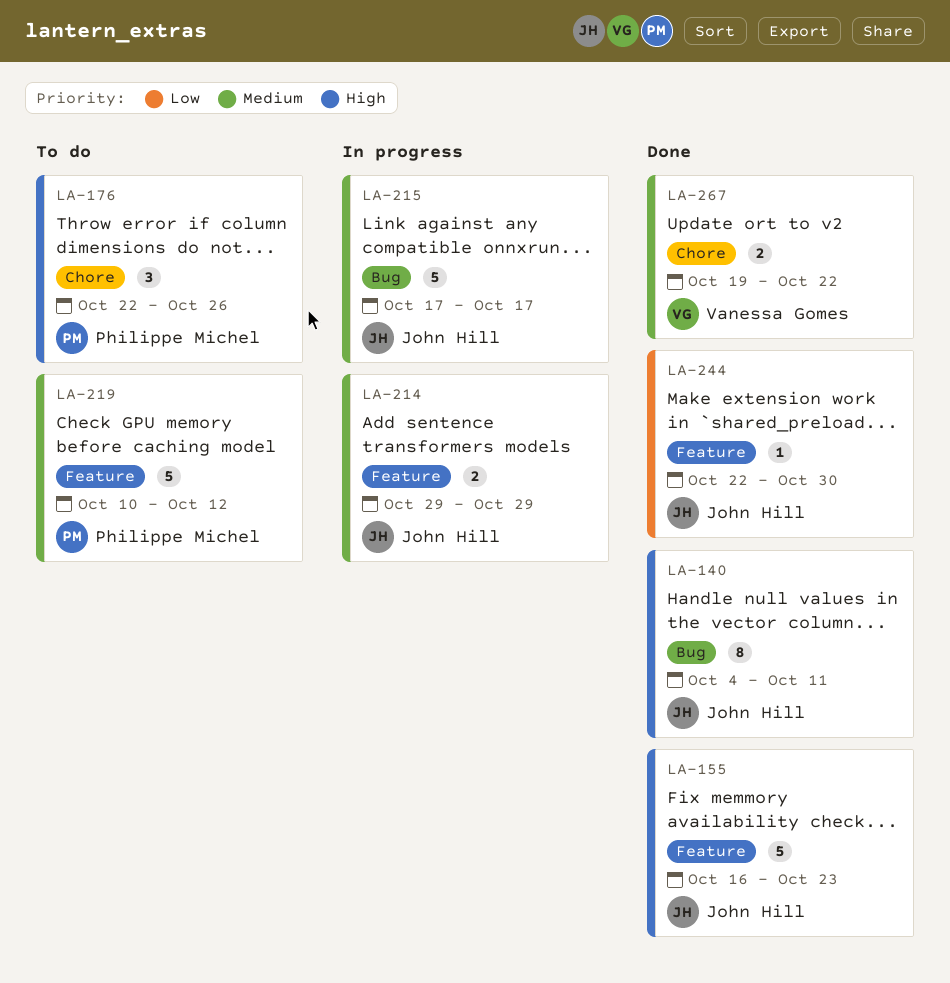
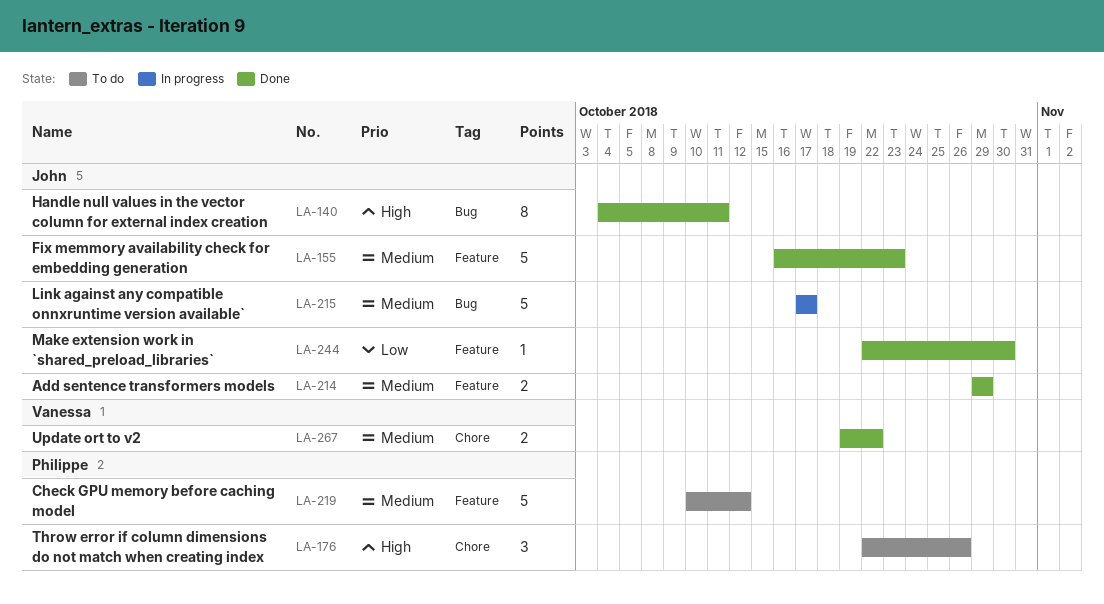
LA-155, priority: High -> Medium
LA-214, status: In progress -> Done

